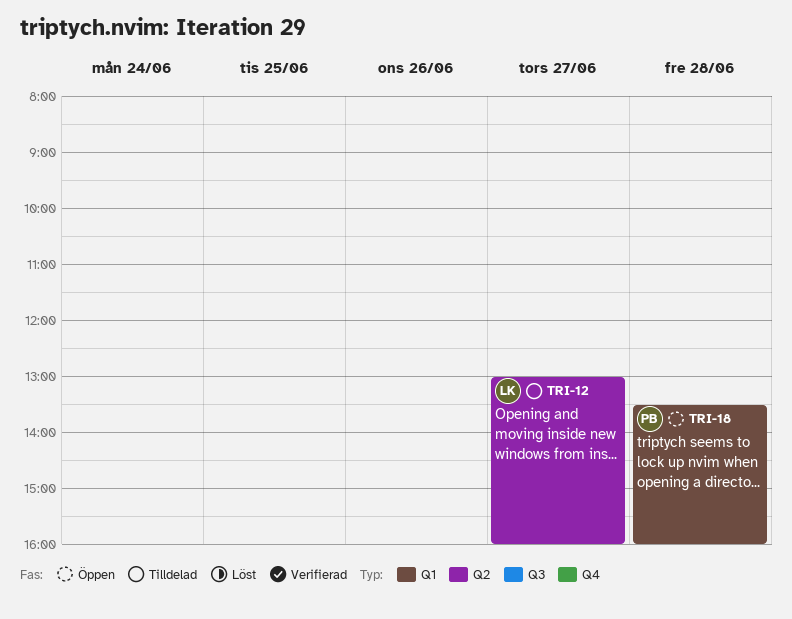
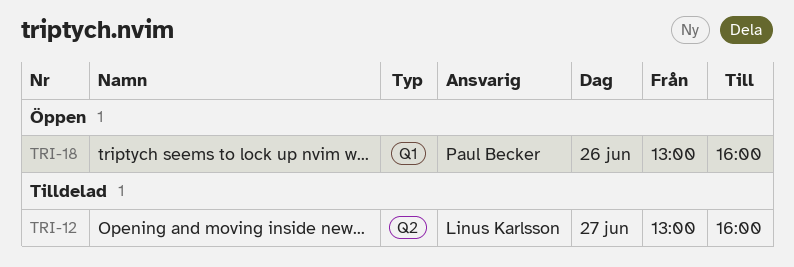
TRI-18, day: Jun 28 -> Jun 26
TRI-18, begins: 13:30 -> 13:00

